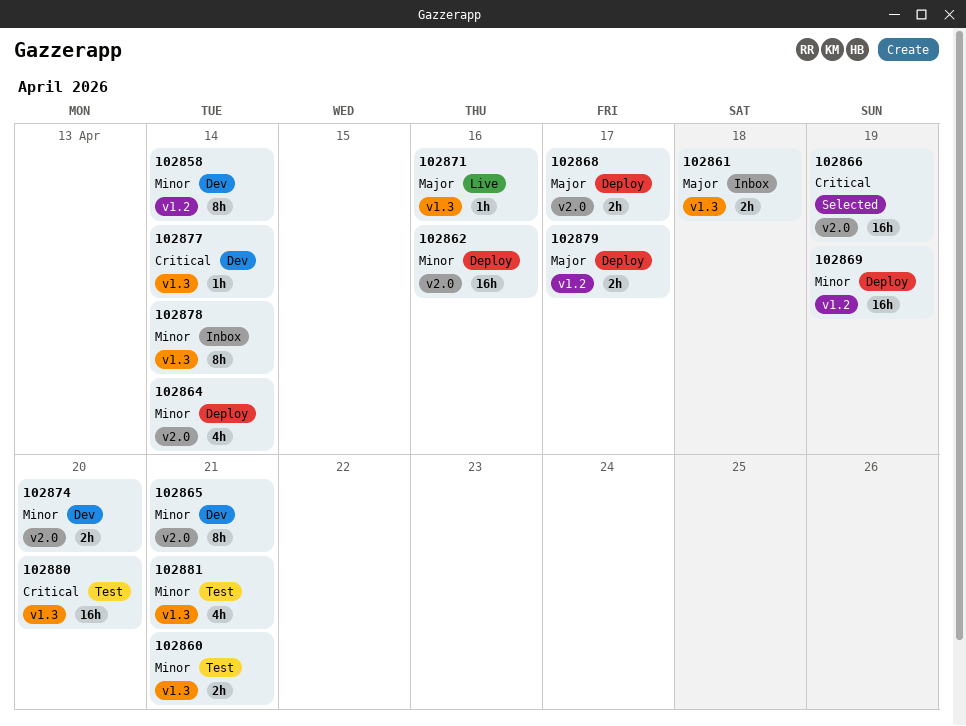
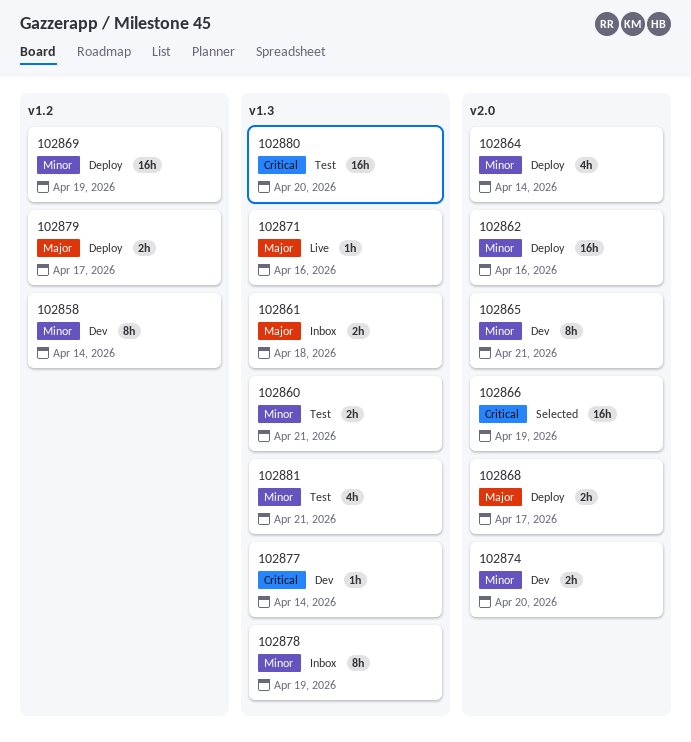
102878, due: Apr 14 -> Apr 19

